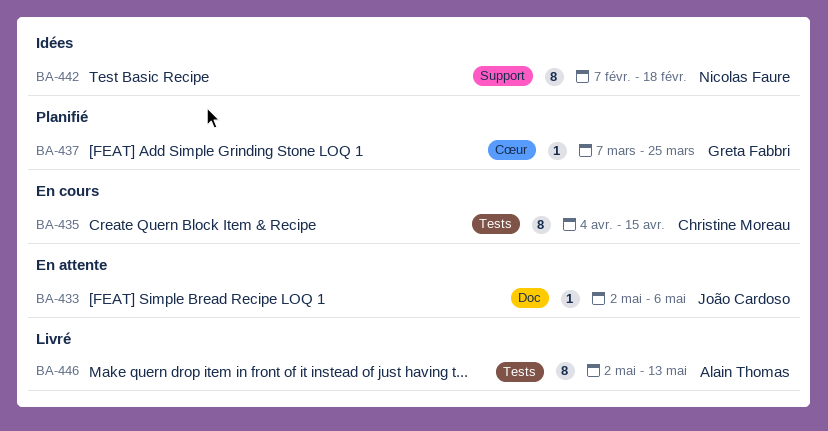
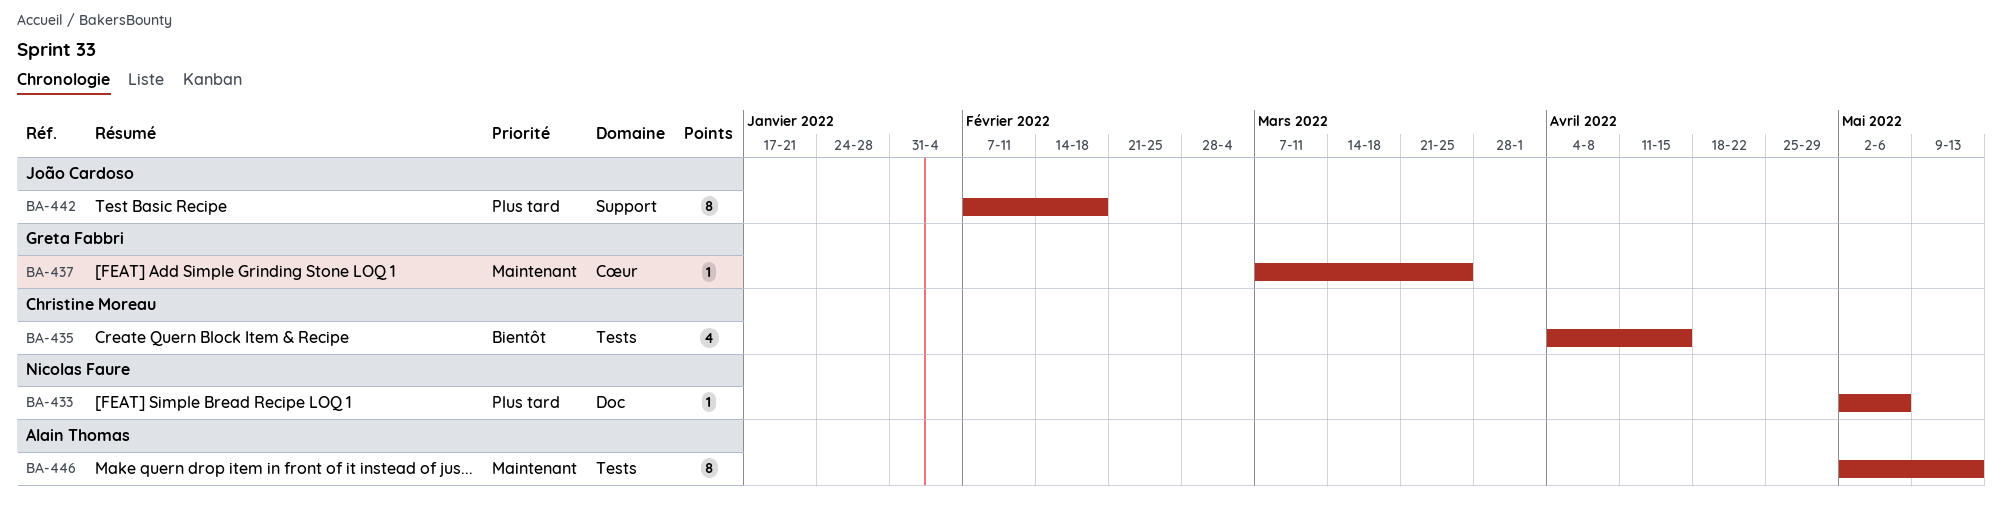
BA-433, owner: João Cardoso -> Nicolas Faure
BA-435, estimate: 8 -> 4
BA-442, owner: Nicolas Faure -> João Cardoso

